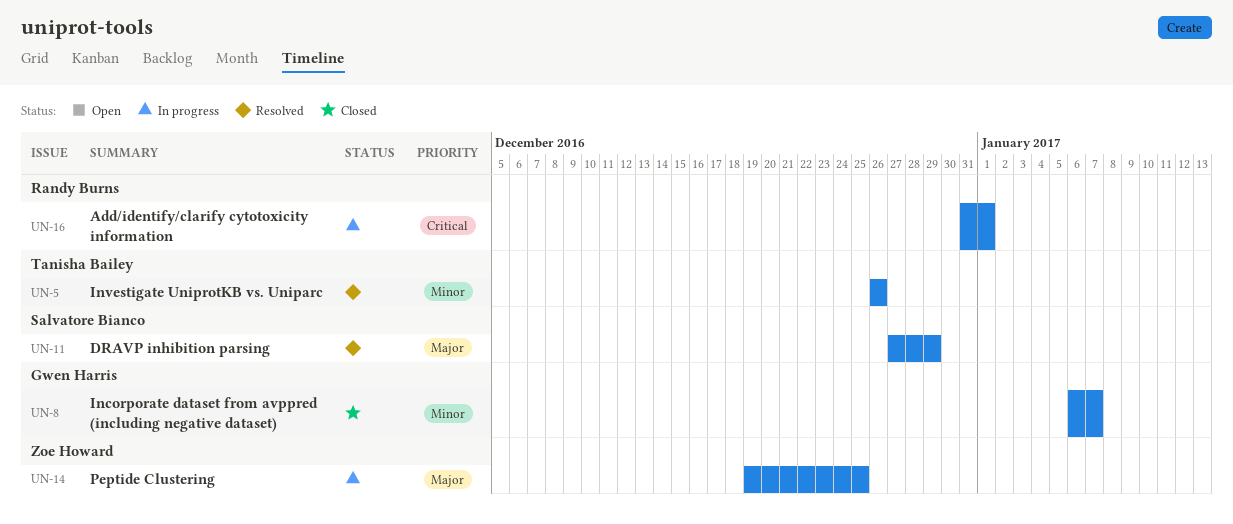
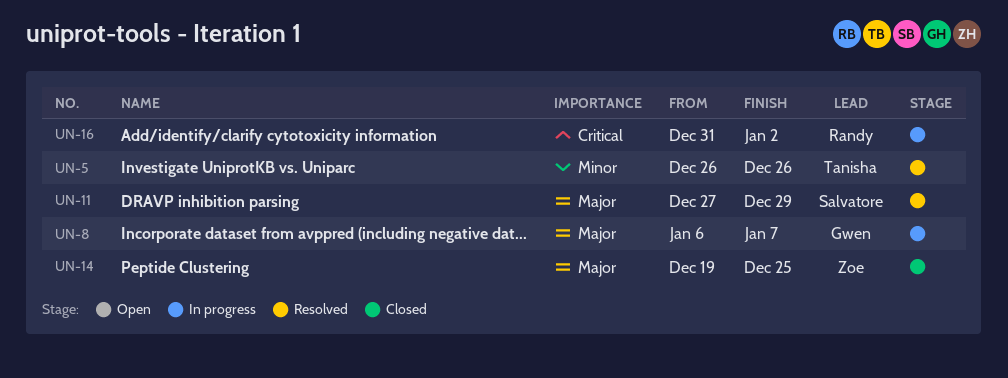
UN-8, status: Closed -> In progress
UN-8, priority: Minor -> Major
UN-14, status: In progress -> Closed
UN-16, due: Jan 1 -> Jan 2

